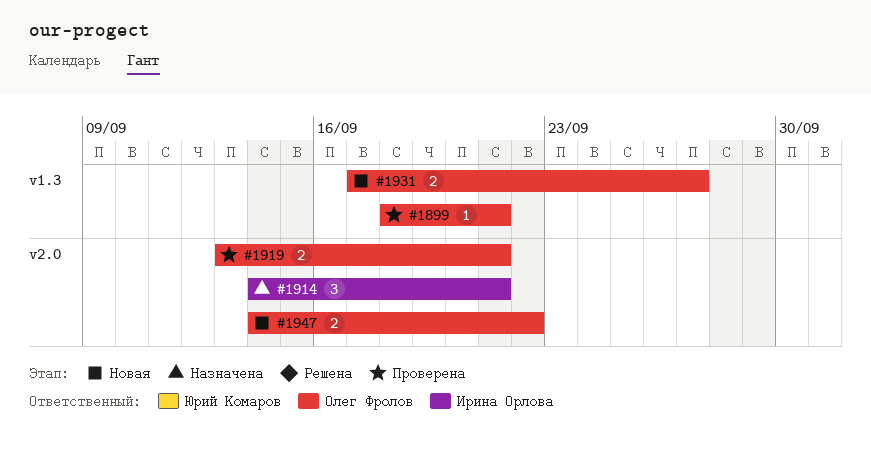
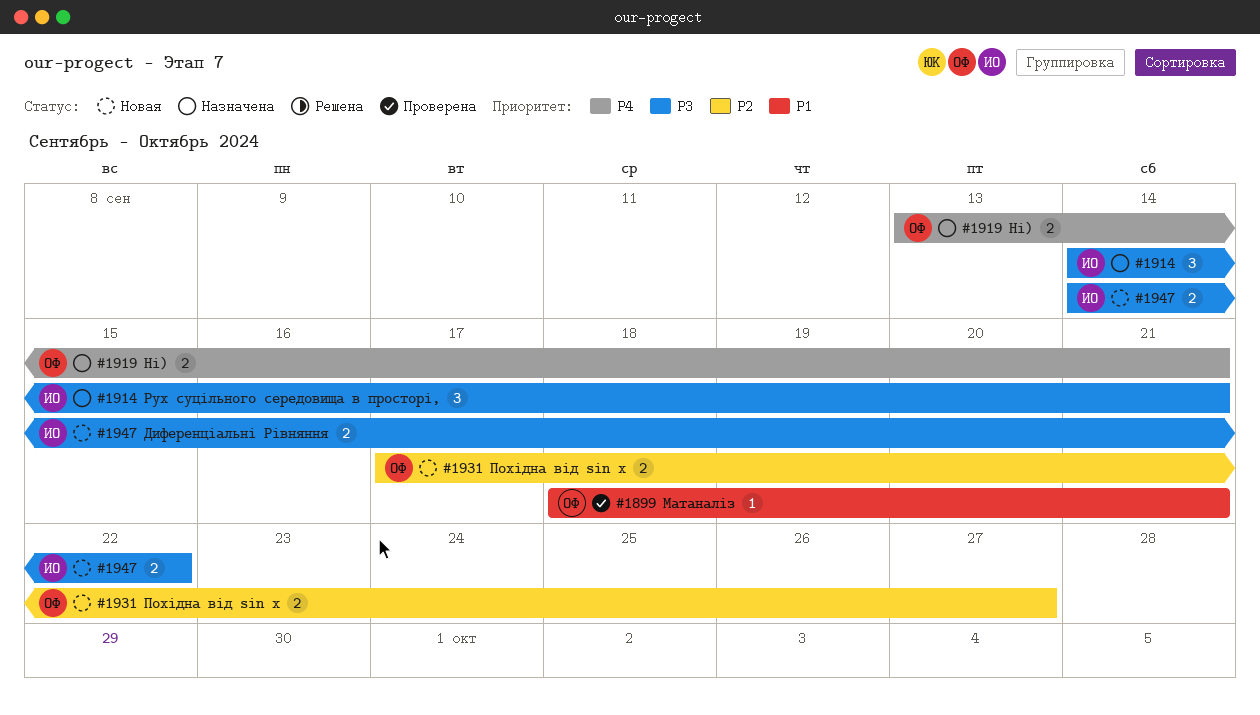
#1919, status: Проверена -> Назначена
#1947, owner: Олег Фролов -> Ирина Орлова

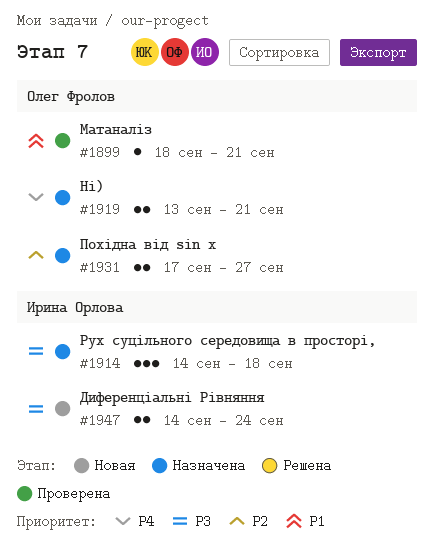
#1914, due: Sep 21 -> Sep 18
#1931, status: Новая -> Назначена
#1947, due: Sep 22 -> Sep 24

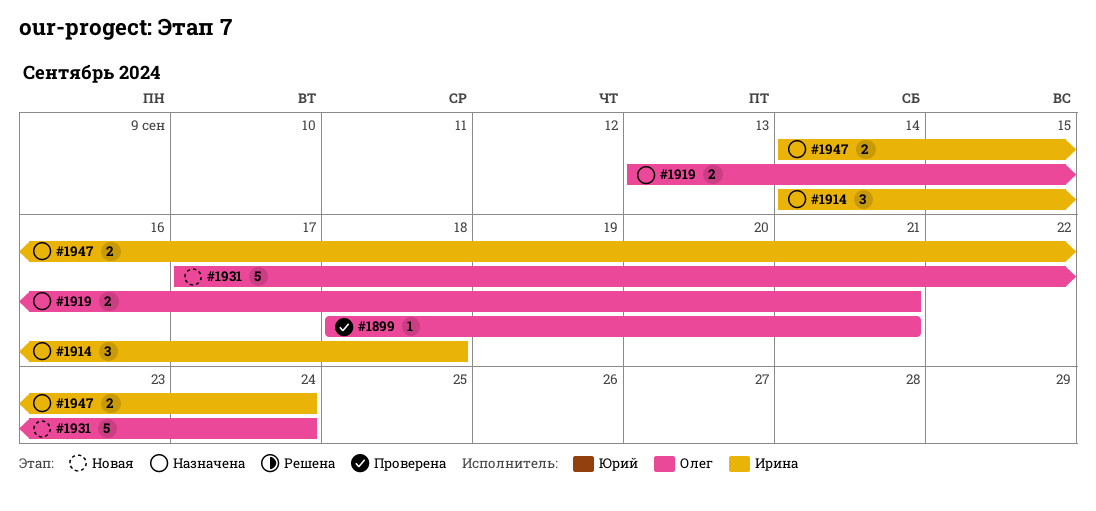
#1931, status: Назначена -> Новая
#1931, estimate: 2 -> 5
#1931, due: Sep 27 -> Sep 24
#1947, status: Новая -> Назначена

